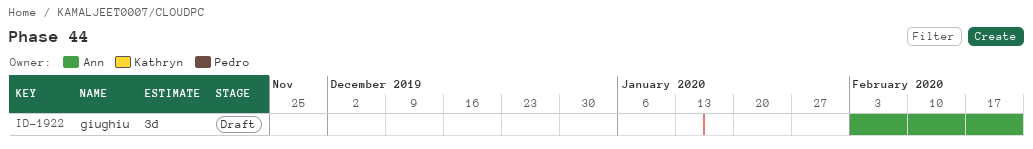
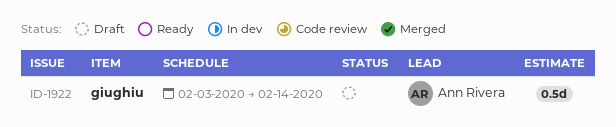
ID-1922, estimate: 3d -> 0.5d
ID-1922, due: Feb 21 -> Feb 14

